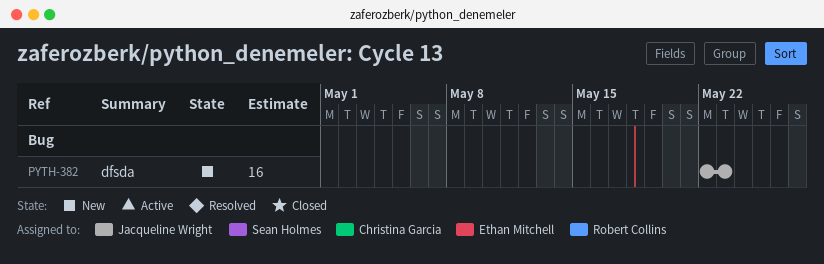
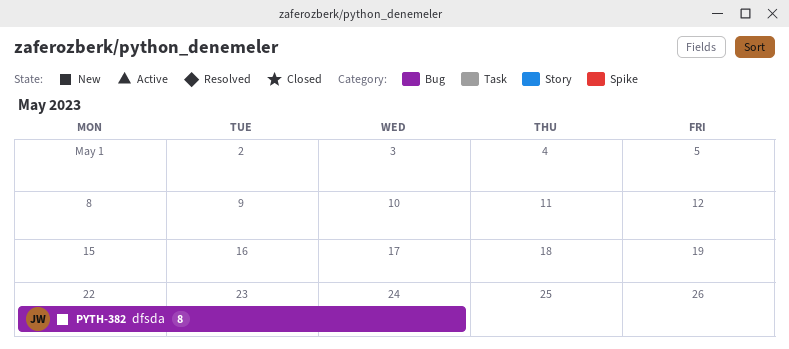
PYTH-382, estimate: 16 -> 8
PYTH-382, due: May 23 -> May 24

